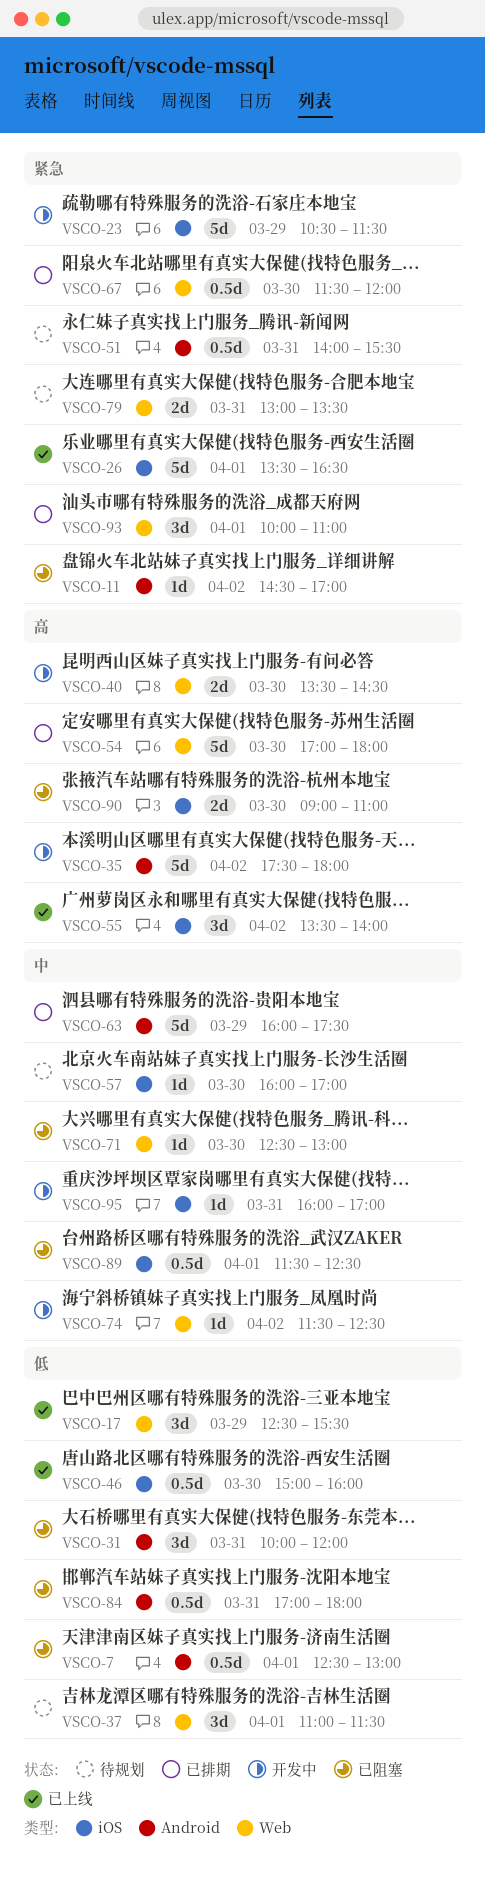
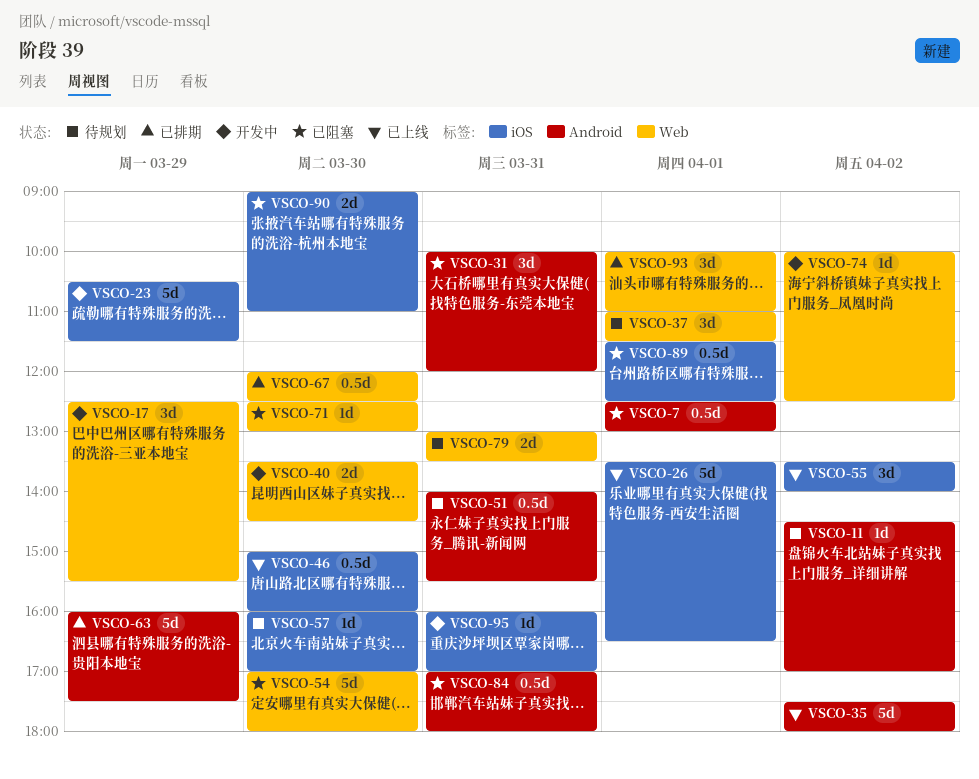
VSCO-11, status: 已阻塞 -> 待规划
VSCO-17, status: 已上线 -> 开发中
VSCO-35, status: 开发中 -> 已上线
VSCO-54, status: 已排期 -> 已阻塞
VSCO-67, begins: 11:30 -> 12:00
VSCO-67, ends: 12:00 -> 12:30
VSCO-74, begins: 11:30 -> 10:00

